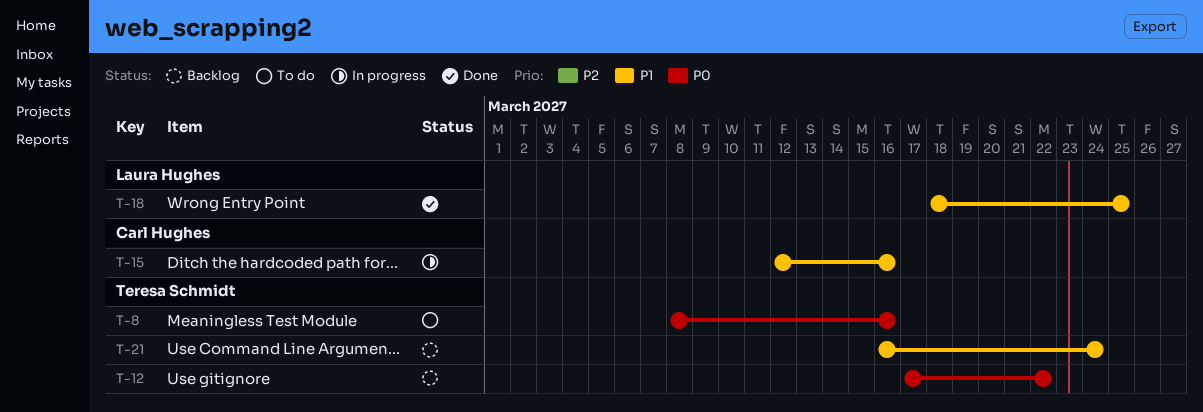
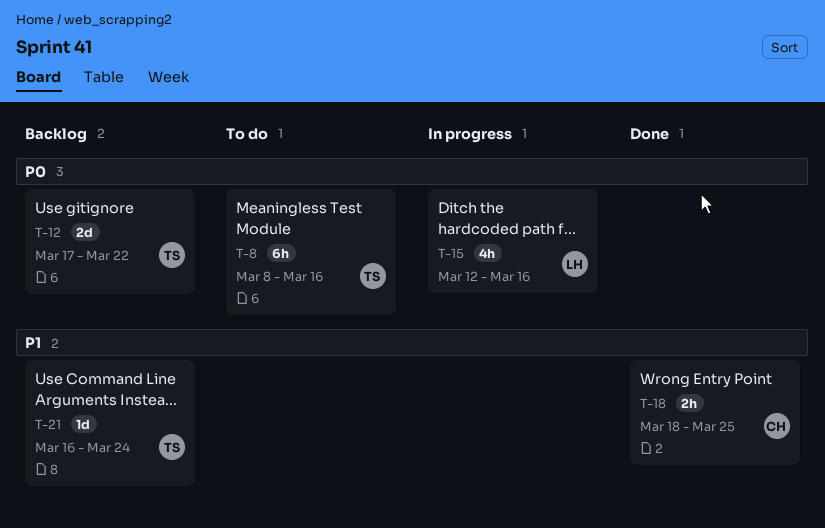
T-15, owner: Carl Hughes -> Laura Hughes
T-15, priority: P1 -> P0
T-18, owner: Laura Hughes -> Carl Hughes

